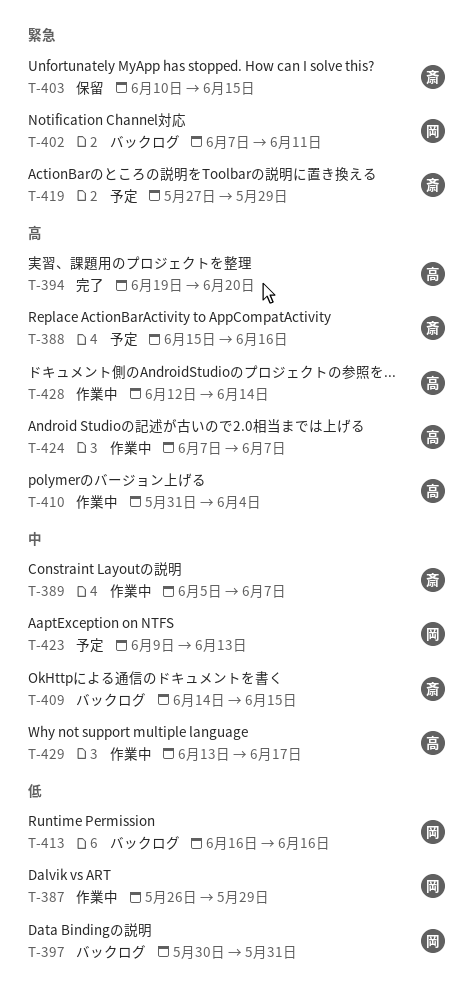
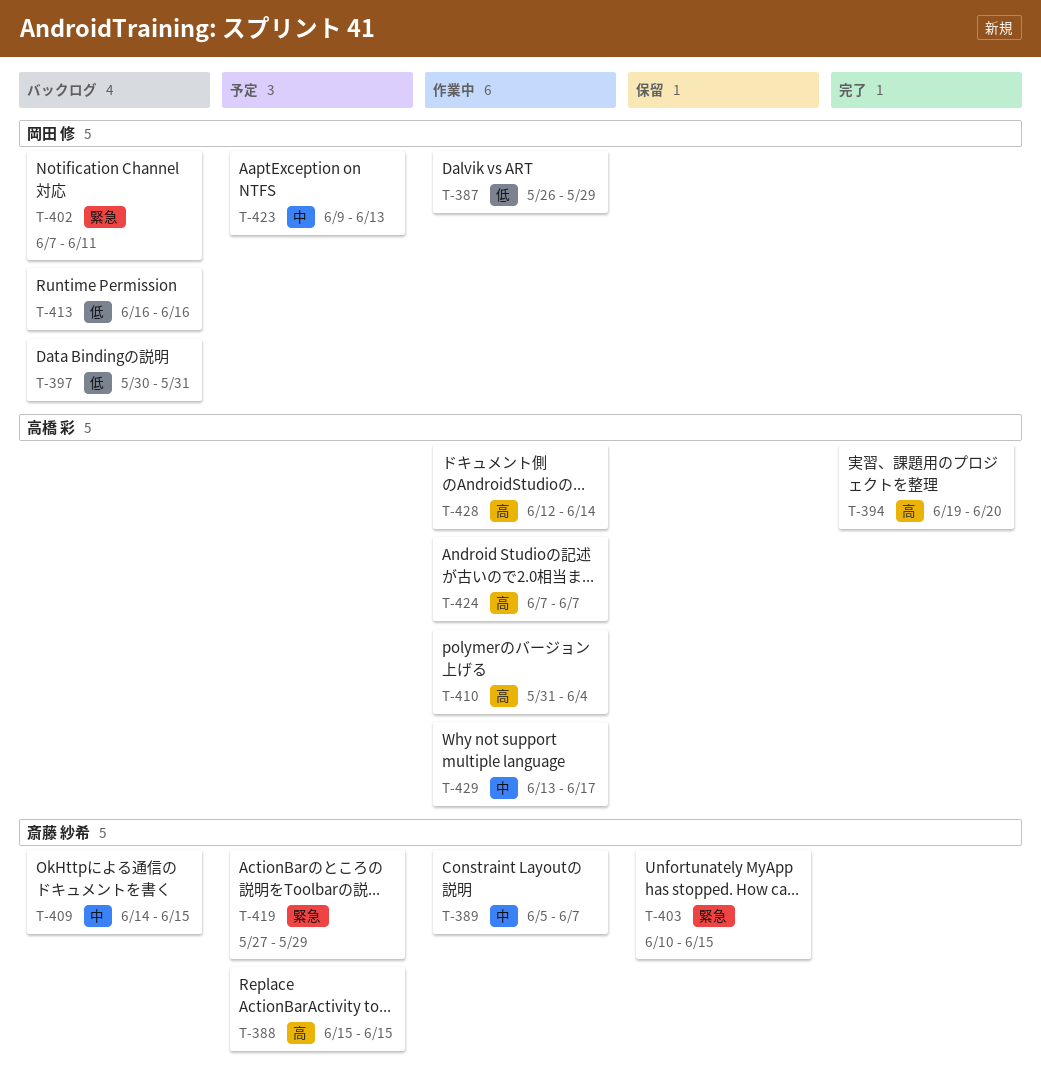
T-388, due: Jun 16 -> Jun 15

